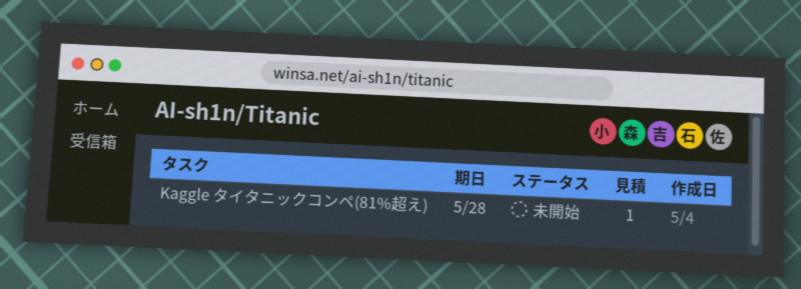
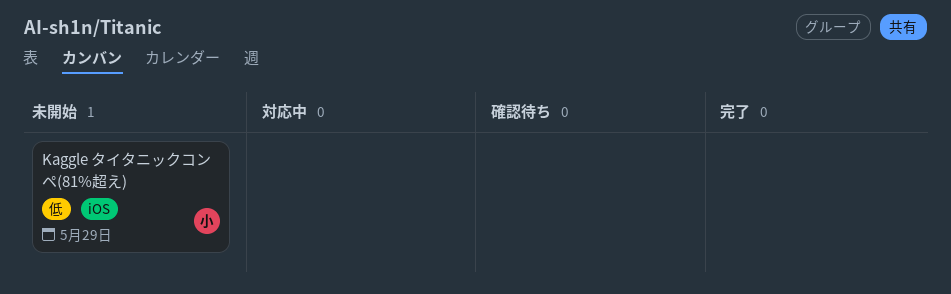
Kaggle タイタニックコンペ(81%超え), due: May 28 -> May 29

